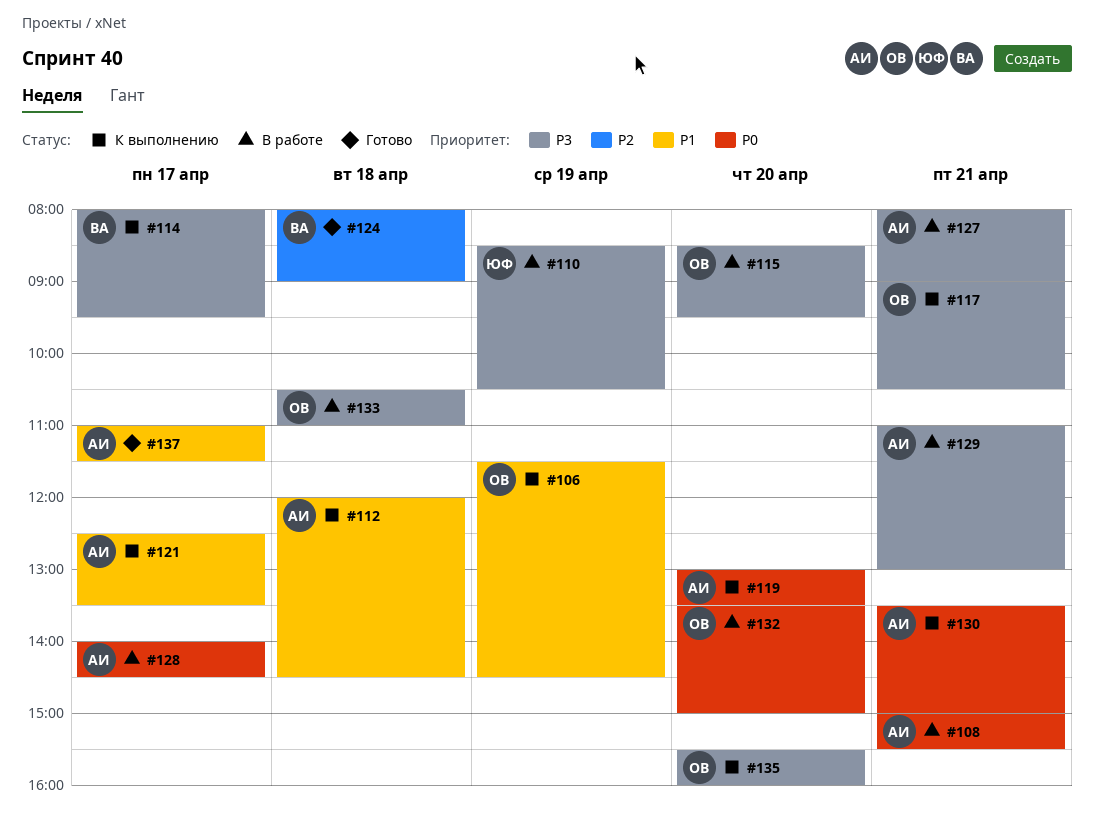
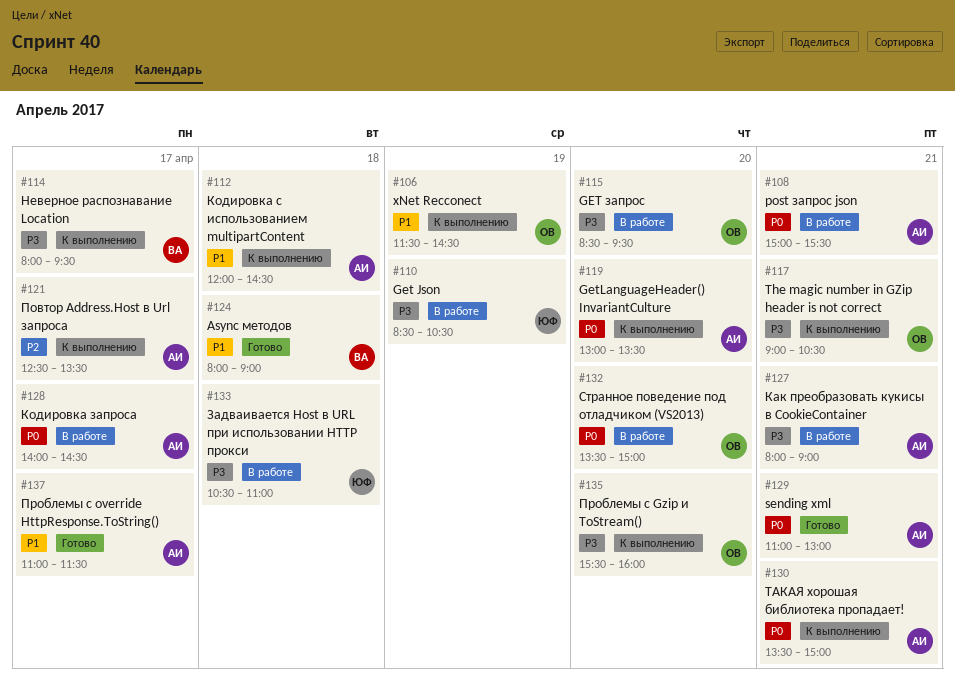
#121, priority: P1 -> P2
#124, priority: P2 -> P1
#129, status: В работе -> Готово
#129, priority: P3 -> P0
#133, owner: ОВ -> ЮФ

